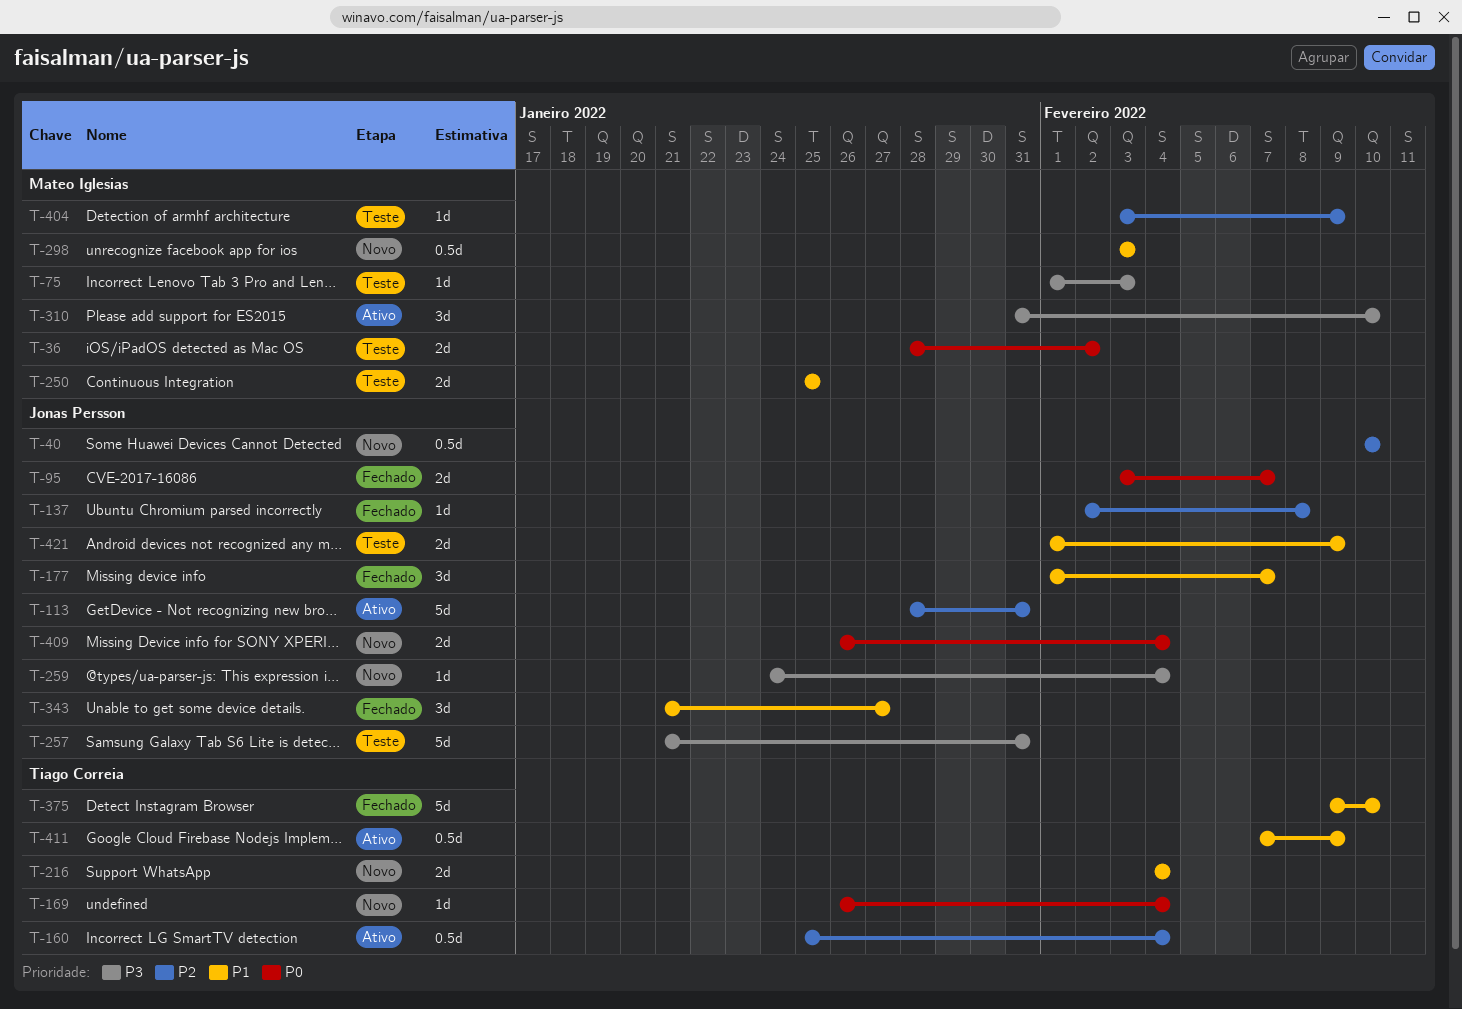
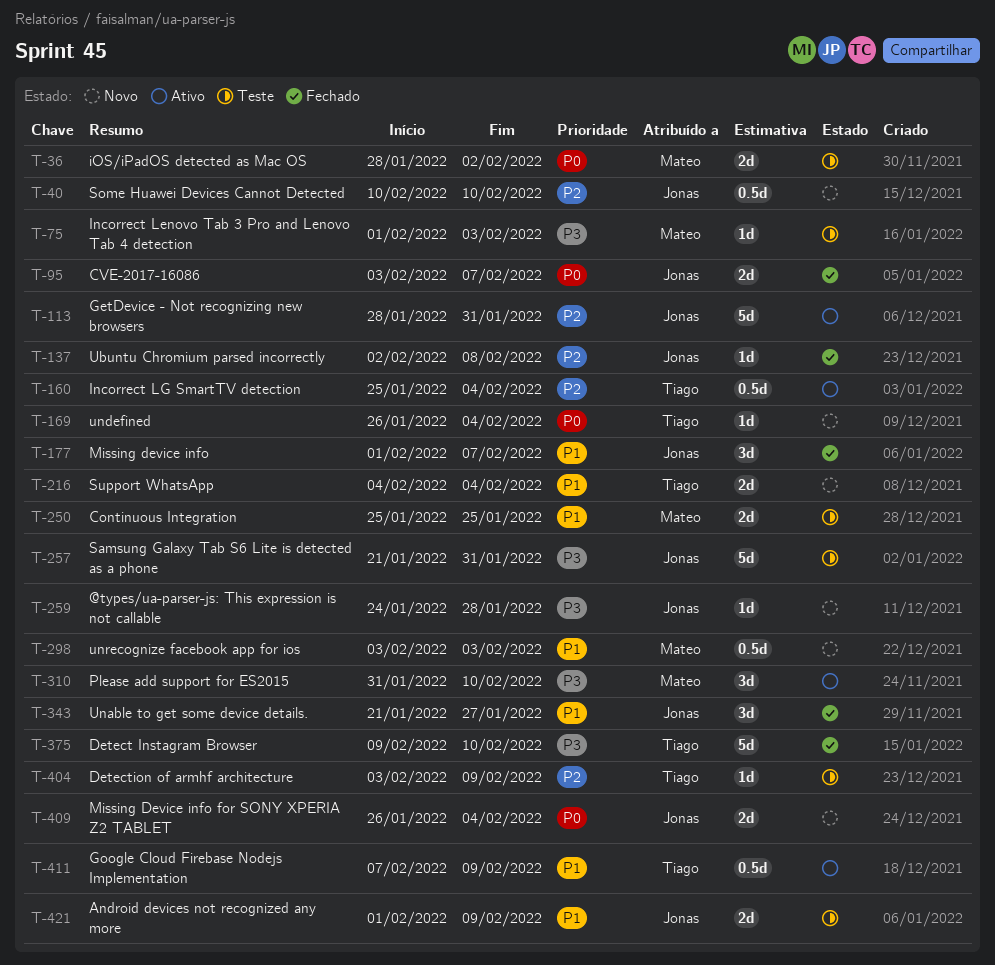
T-259, due: Feb 4 -> Jan 28
T-375, priority: P1 -> P3
T-404, owner: Mateo Iglesias -> Tiago Correia

